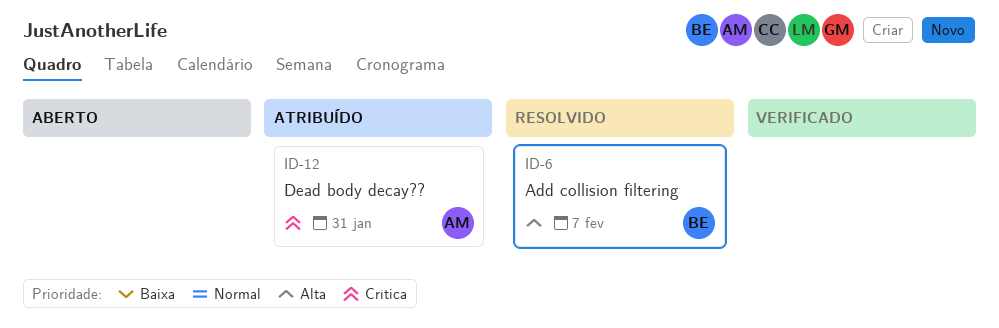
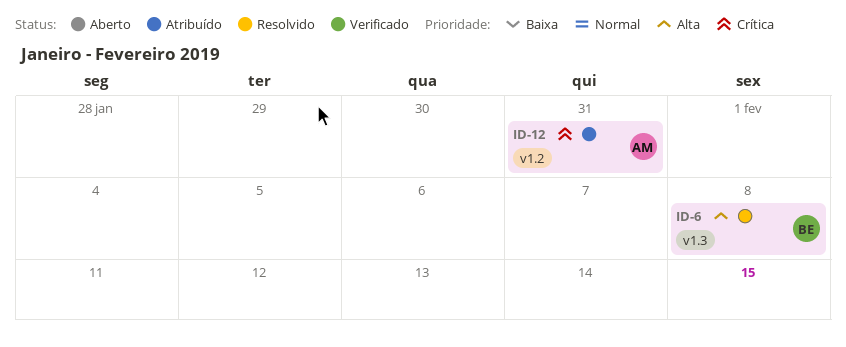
ID-6, due: Feb 7 -> Feb 8

